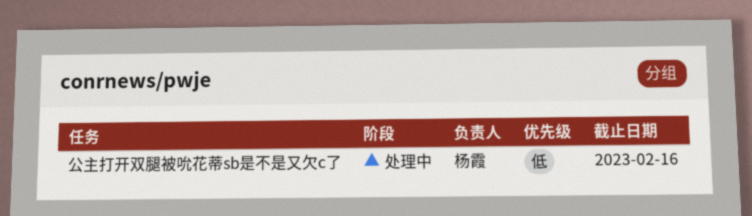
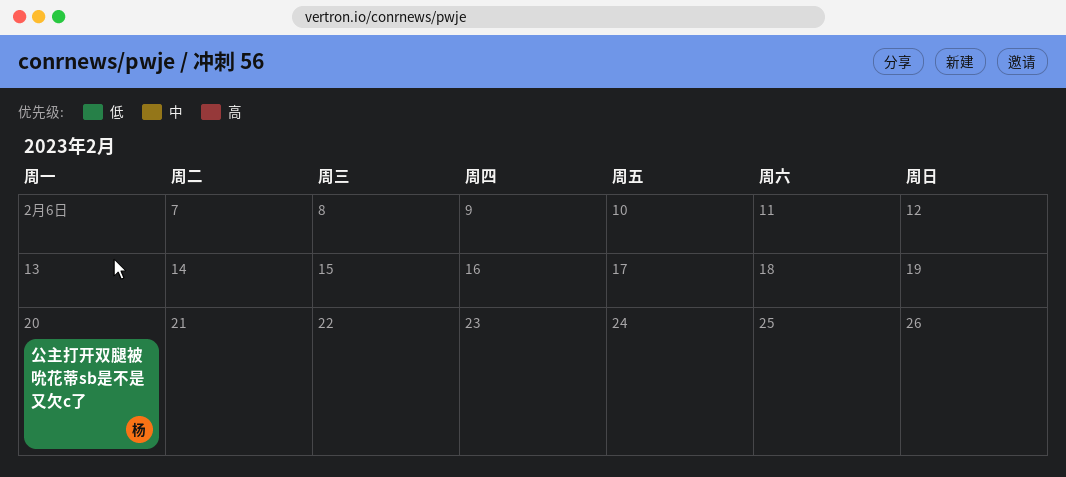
公主打开双腿被吮花蒂sb是不是又欠c了, due: Feb 16 -> Feb 20

